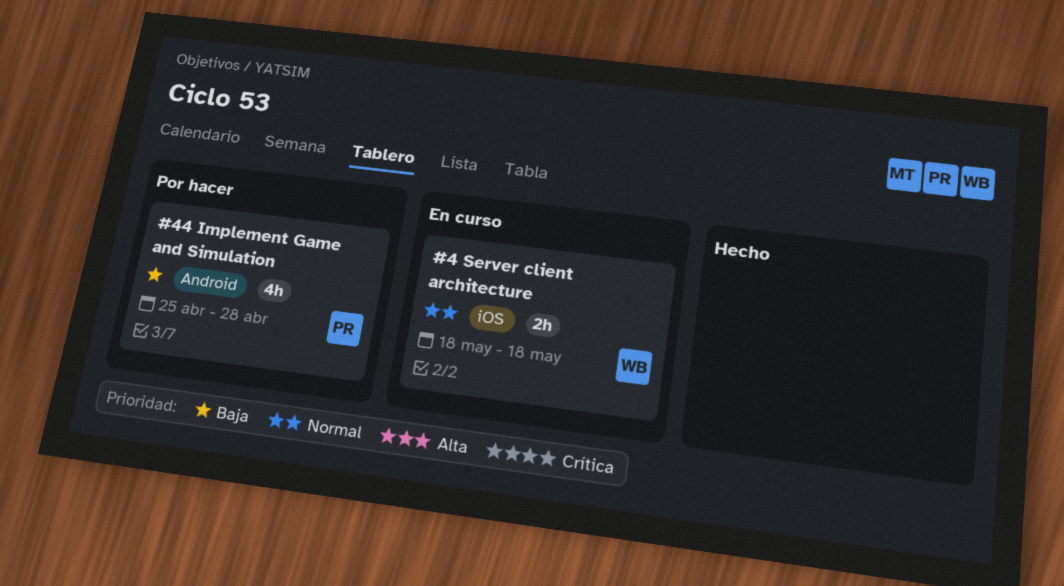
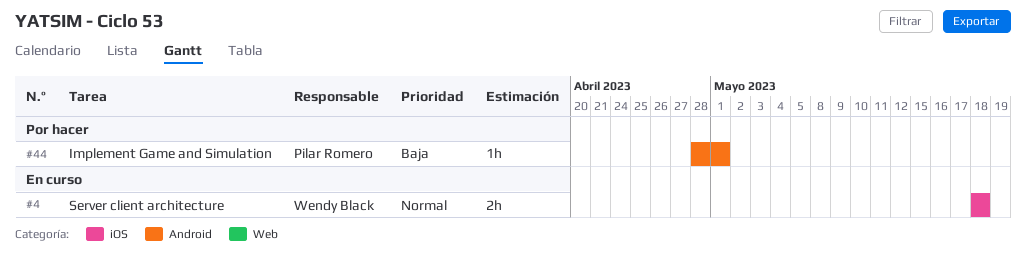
#44, estimate: 4h -> 1h
#44, start: Apr 25 -> Apr 28
#44, due: Apr 28 -> May 1

